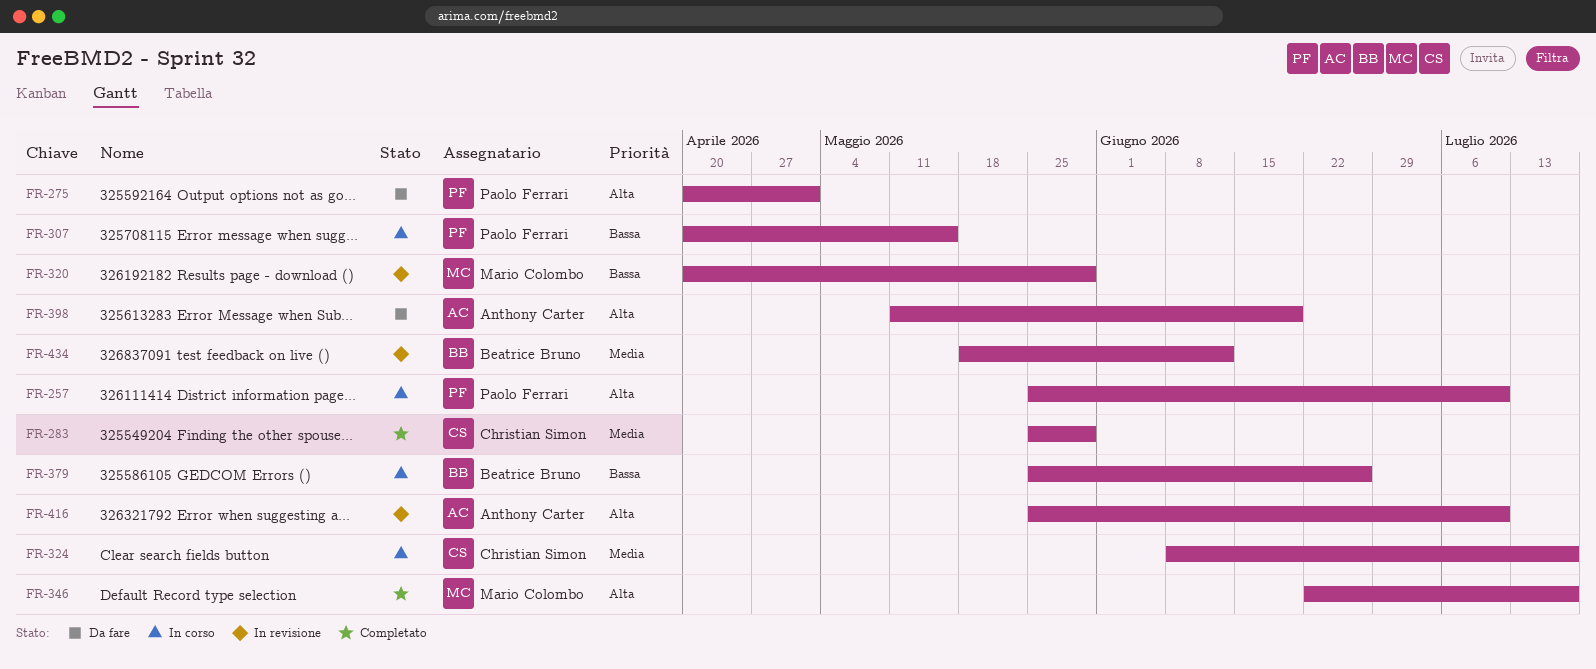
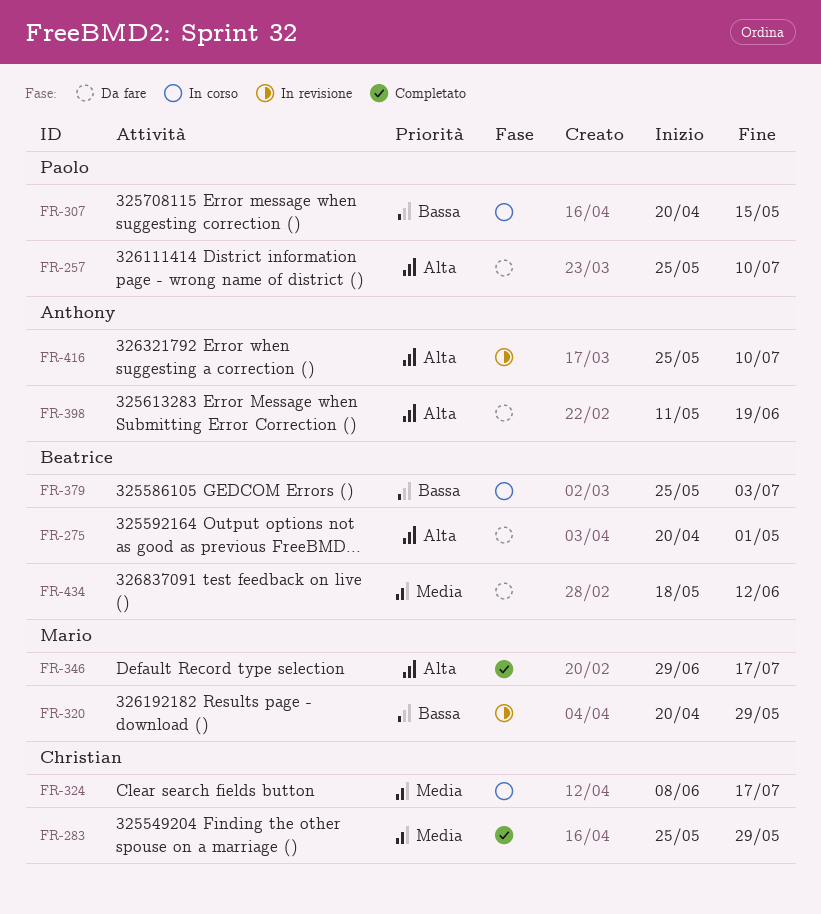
FR-257, status: In corso -> Da fare
FR-275, owner: Paolo Ferrari -> Beatrice Bruno
FR-346, start: Jun 22 -> Jun 29
FR-379, due: Jun 26 -> Jul 3
FR-434, status: In revisione -> Da fare

